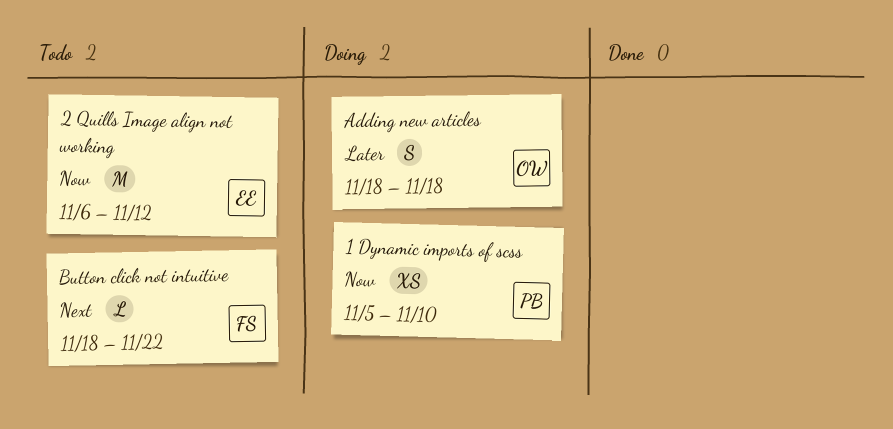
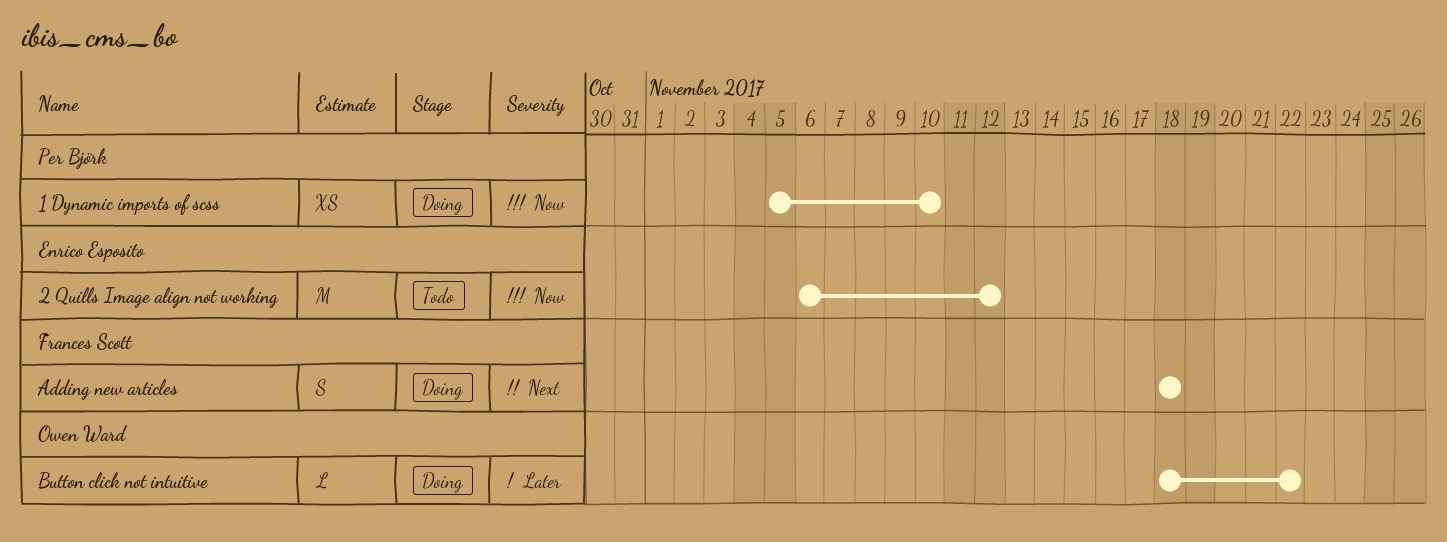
Adding new articles, owner: Owen Ward -> Frances Scott
Adding new articles, priority: Later -> Next
Button click not intuitive, status: Todo -> Doing
Button click not intuitive, owner: Frances Scott -> Owen Ward
Button click not intuitive, priority: Next -> Later

